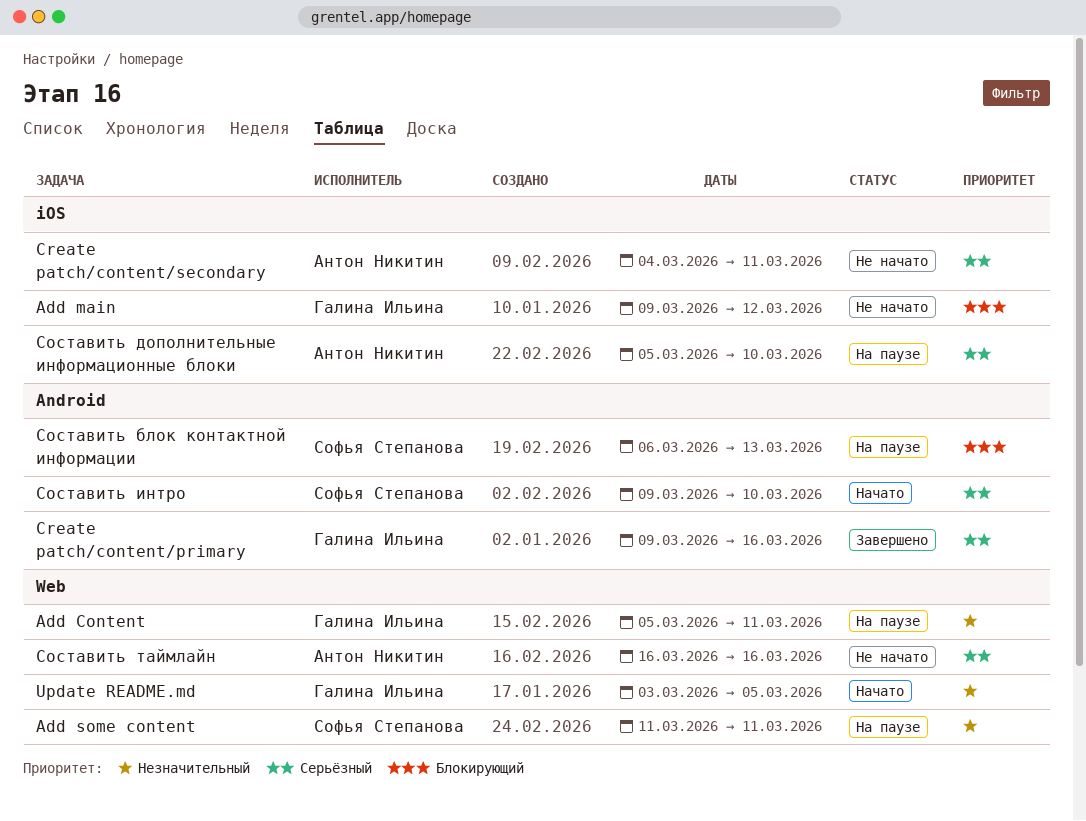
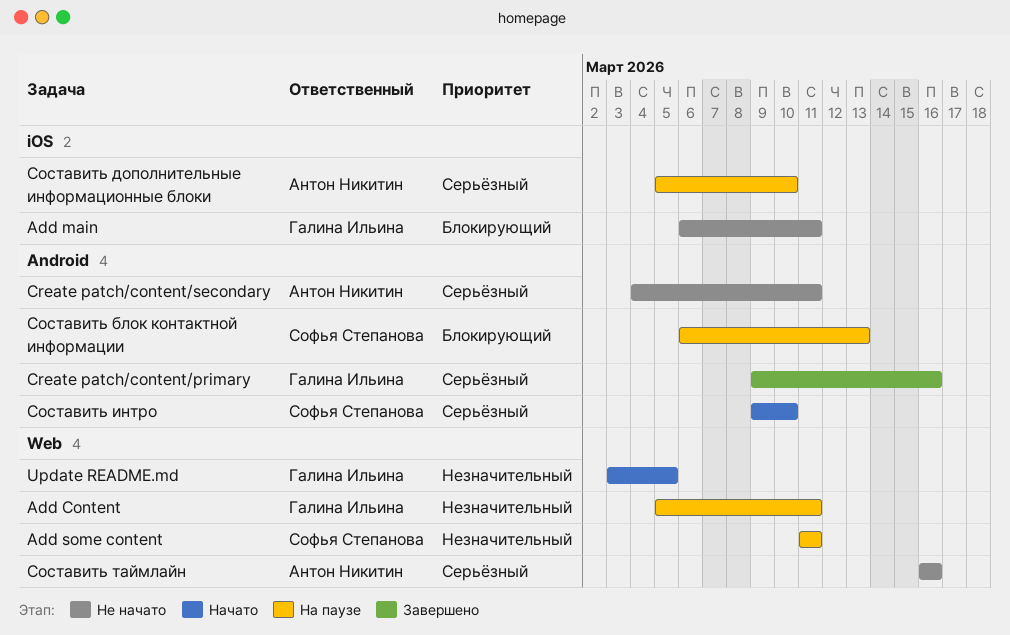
Add main, start: Mar 9 -> Mar 6
Add main, due: Mar 12 -> Mar 11
Create patch/content/secondary, label: iOS -> Android

